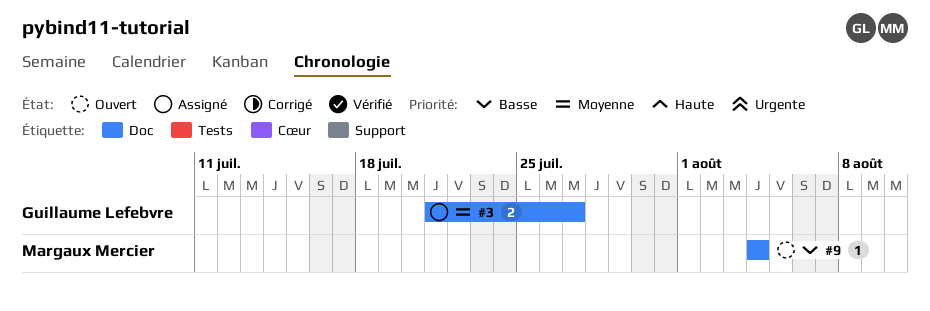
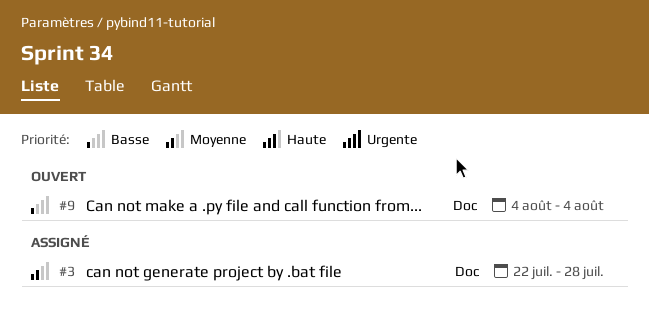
#3, start: Jul 21 -> Jul 22
#3, due: Jul 27 -> Jul 28

